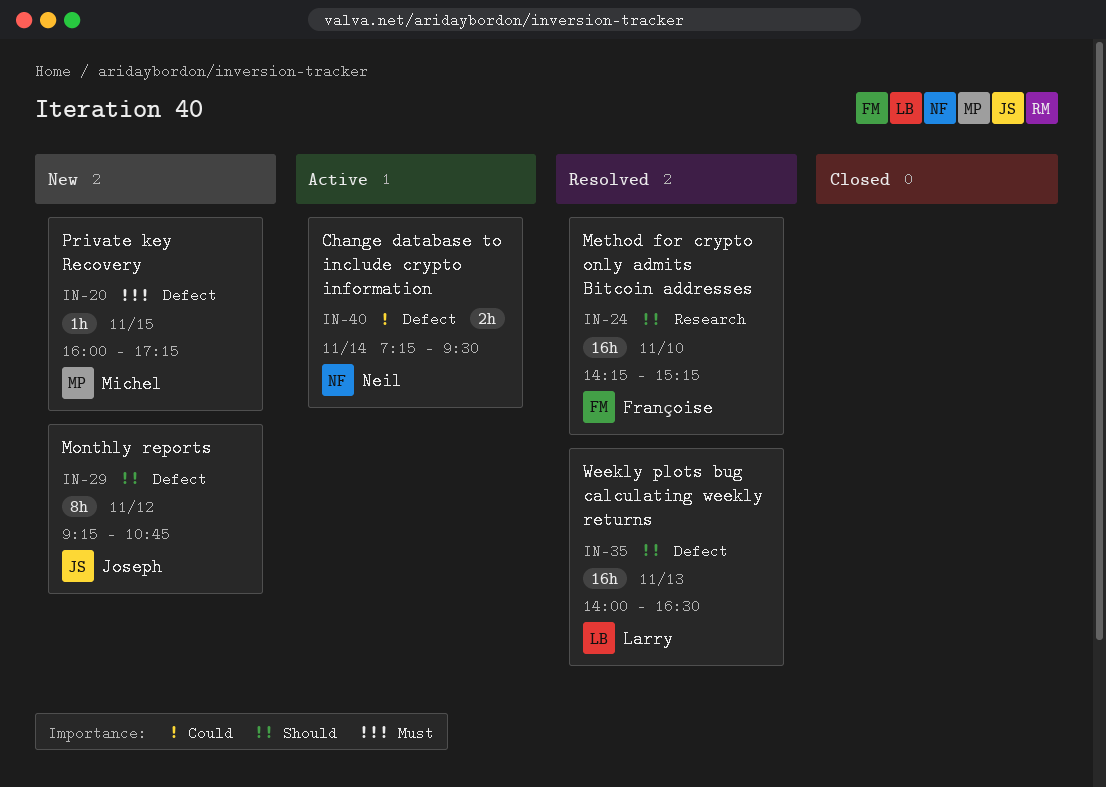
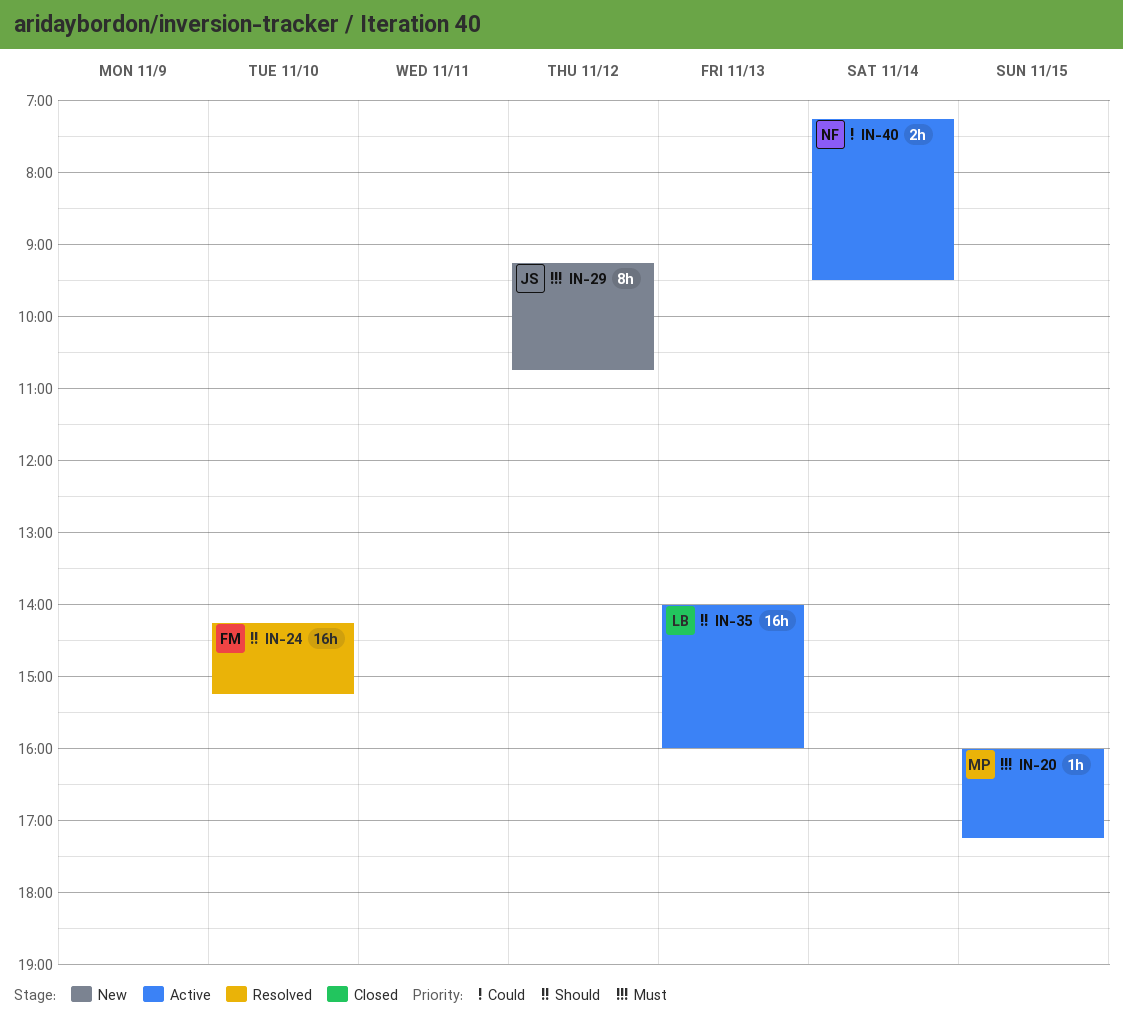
IN-20, status: New -> Active
IN-29, priority: Should -> Must
IN-35, status: Resolved -> Active
IN-35, ends: 16:30 -> 16:00

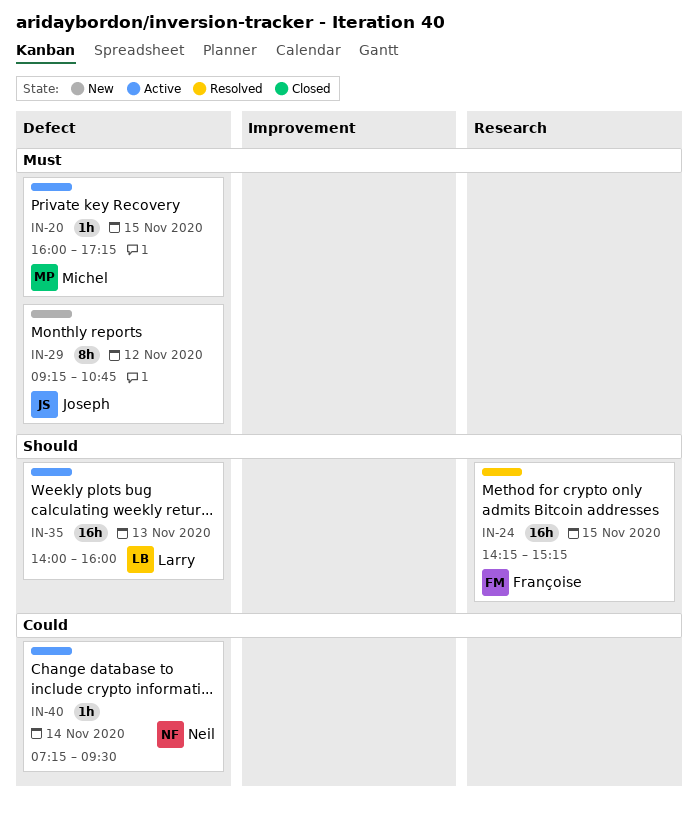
IN-24, day: Nov 10 -> Nov 15
IN-40, estimate: 2h -> 1h

